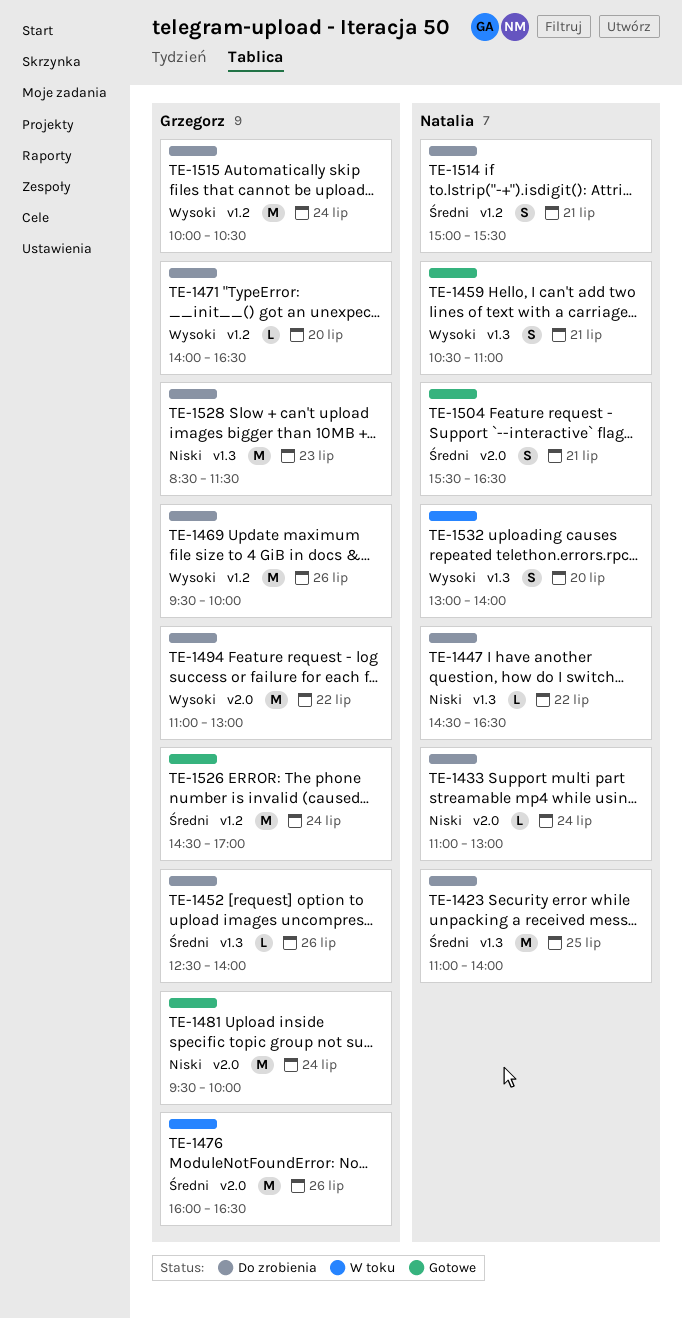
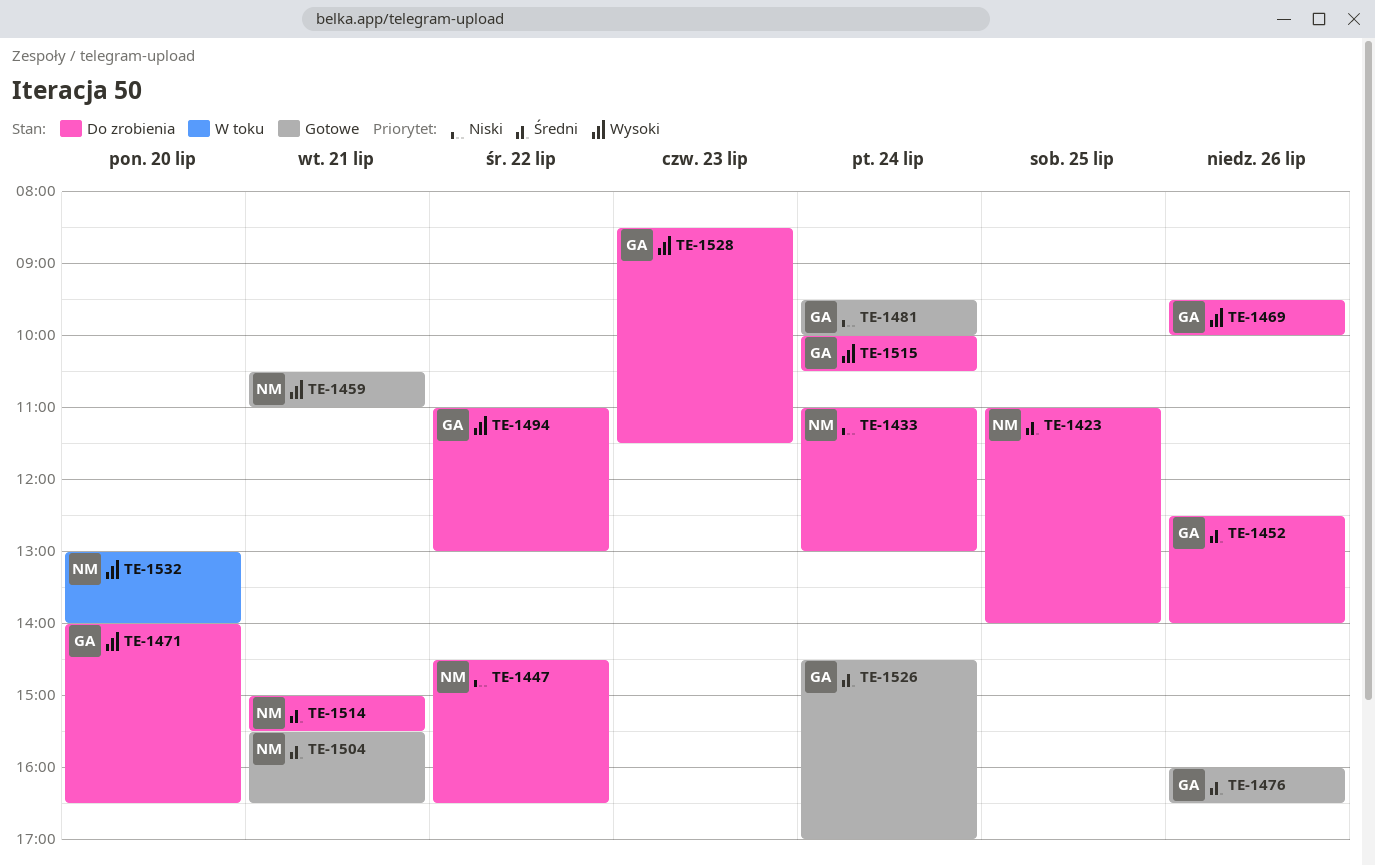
TE-1476, status: W toku -> Gotowe
TE-1528, priority: Niski -> Wysoki

